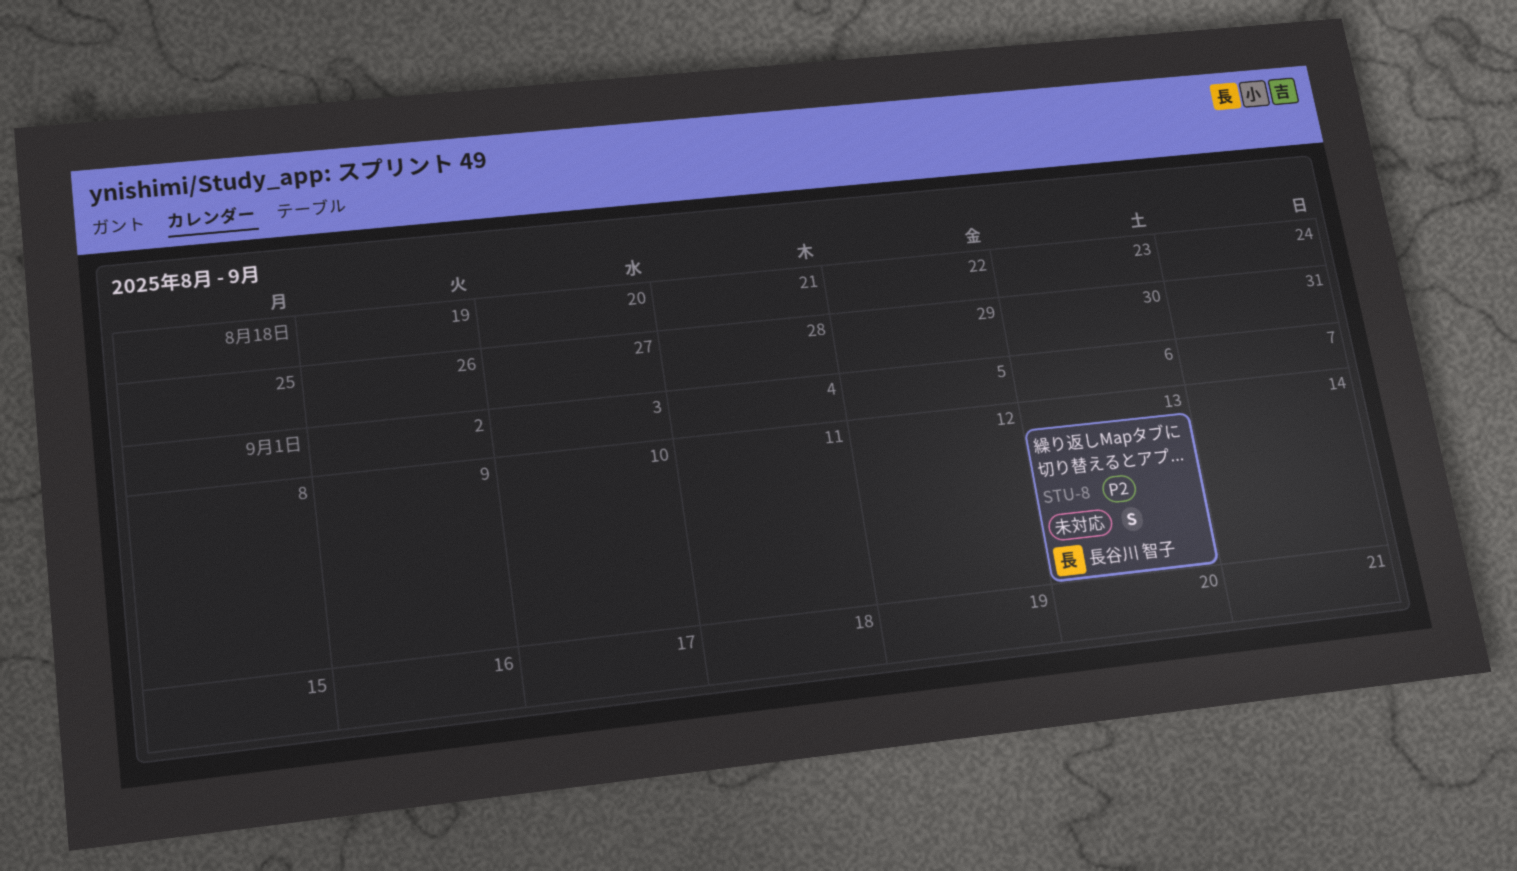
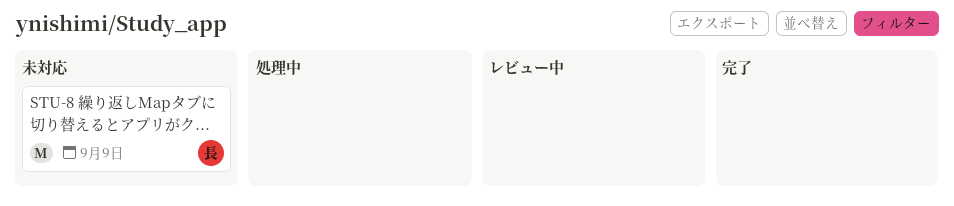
STU-8, estimate: S -> M
STU-8, due: Sep 13 -> Sep 9

